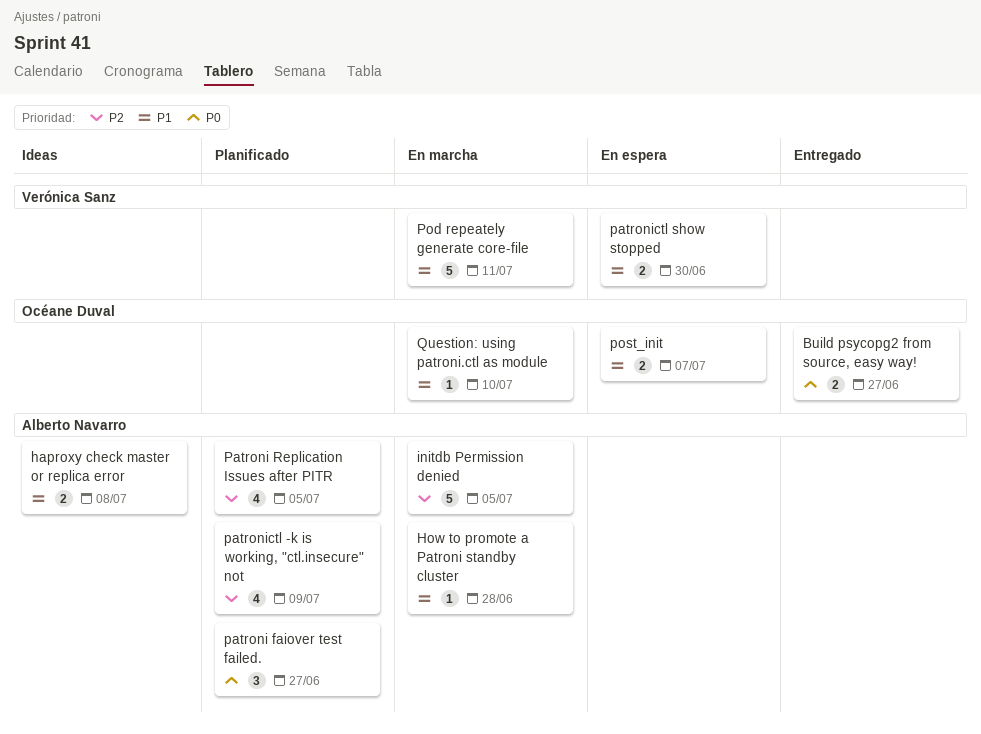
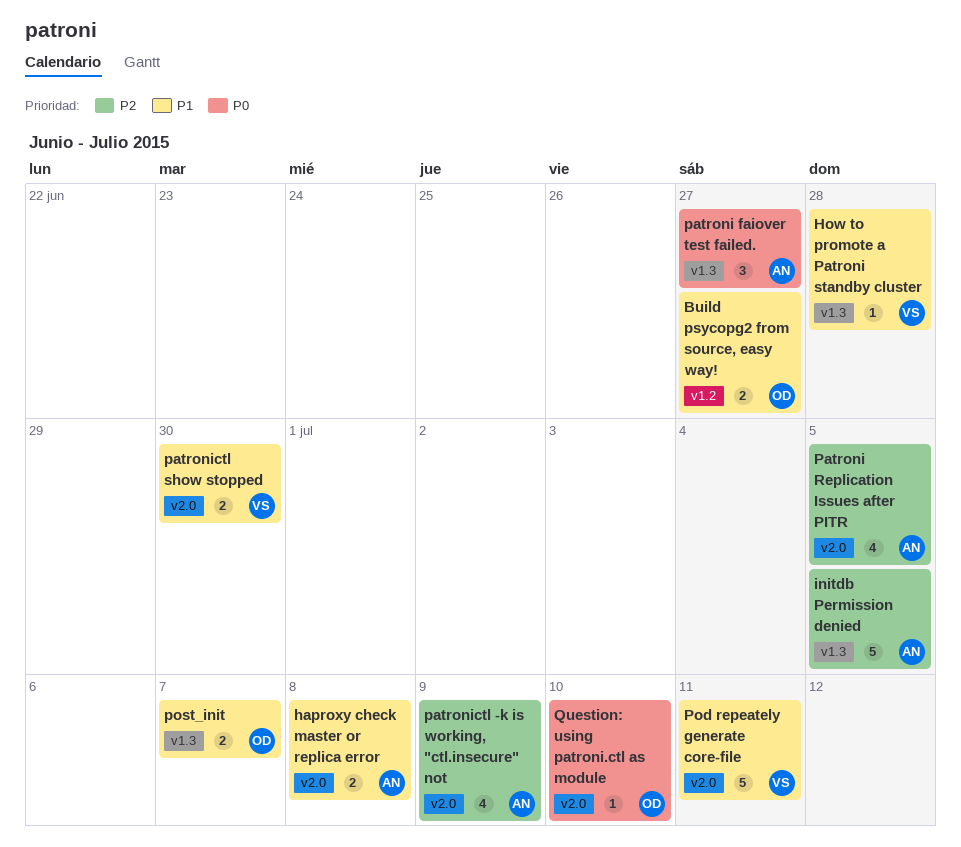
Build psycopg2 from source, easy way!, priority: P0 -> P1
How to promote a Patroni standby cluster, owner: Alberto Navarro -> Verónica Sanz
Question: using patroni.ctl as module, priority: P1 -> P0

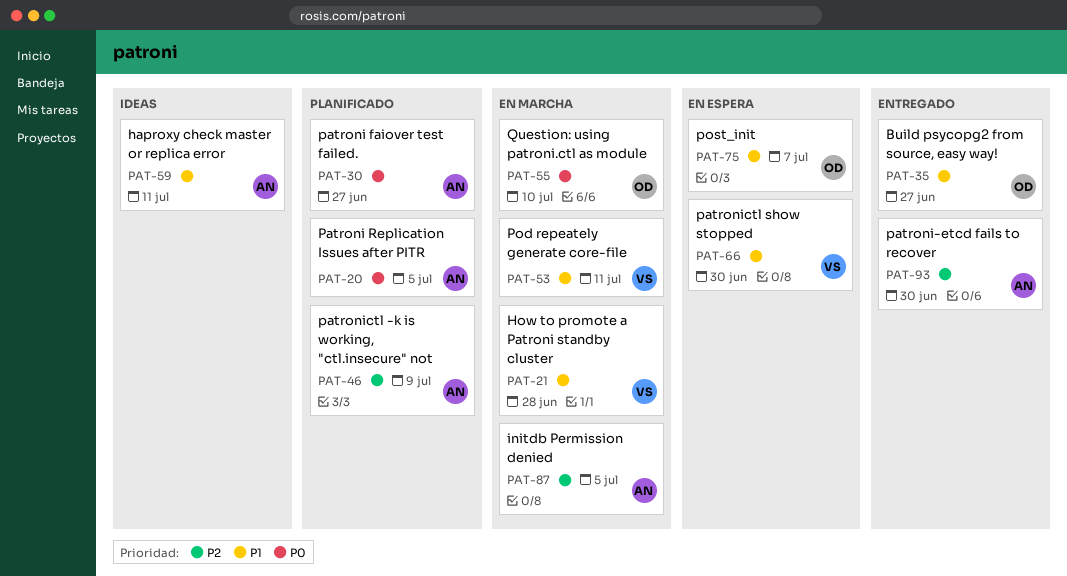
haproxy check master or replica error, due: Jul 8 -> Jul 11
Patroni Replication Issues after PITR, priority: P2 -> P0
patroni-etcd fails to recover: none -> present

